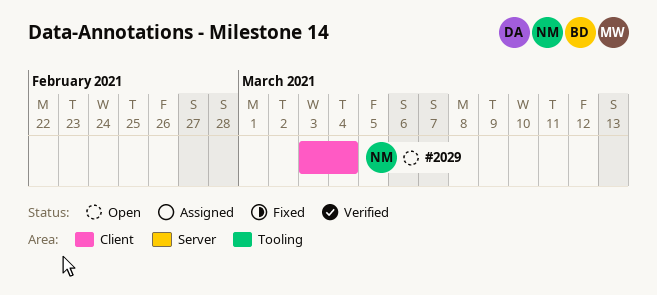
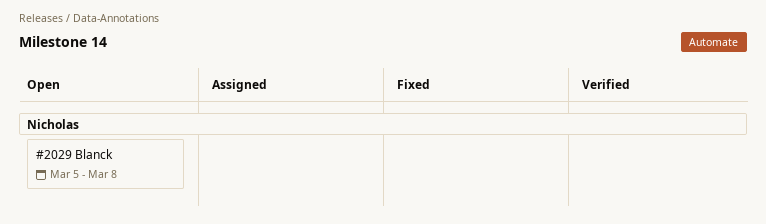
#2029, start: Mar 3 -> Mar 5
#2029, due: Mar 4 -> Mar 8

